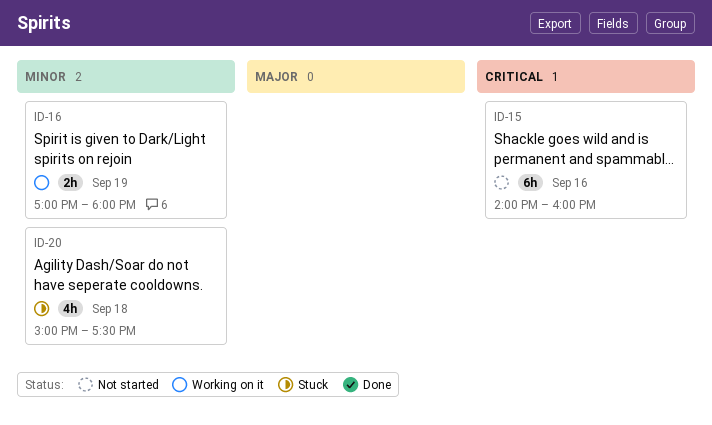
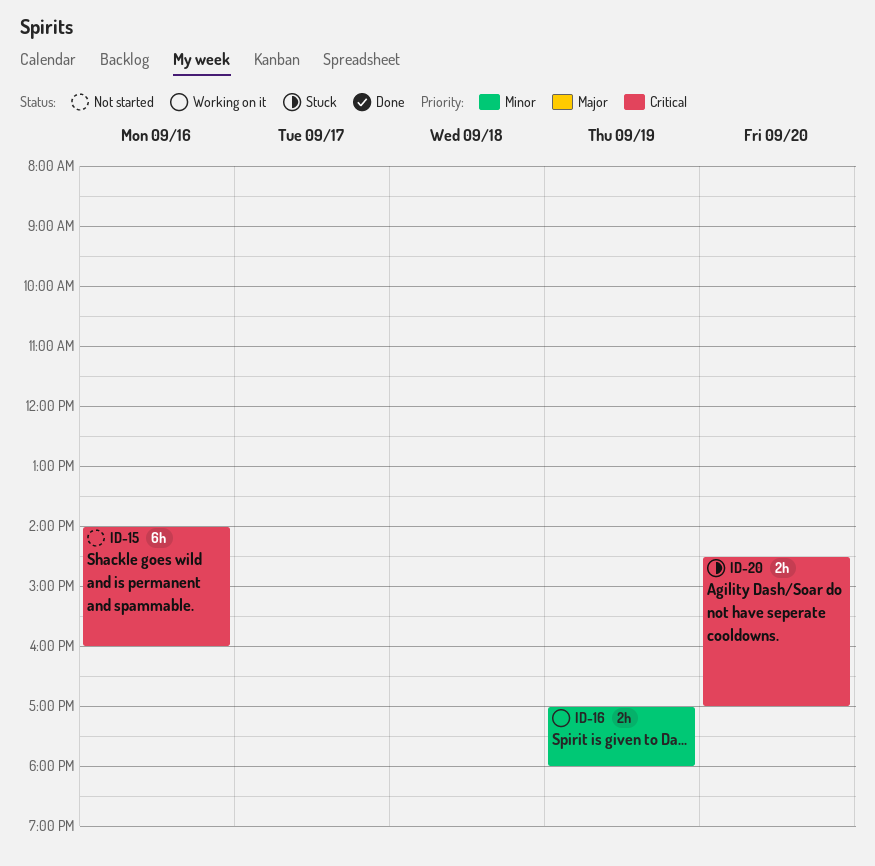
ID-20, priority: Minor -> Critical
ID-20, estimate: 4h -> 2h
ID-20, day: Sep 18 -> Sep 20
ID-20, begins: 15:00 -> 14:30
ID-20, ends: 17:30 -> 17:00

